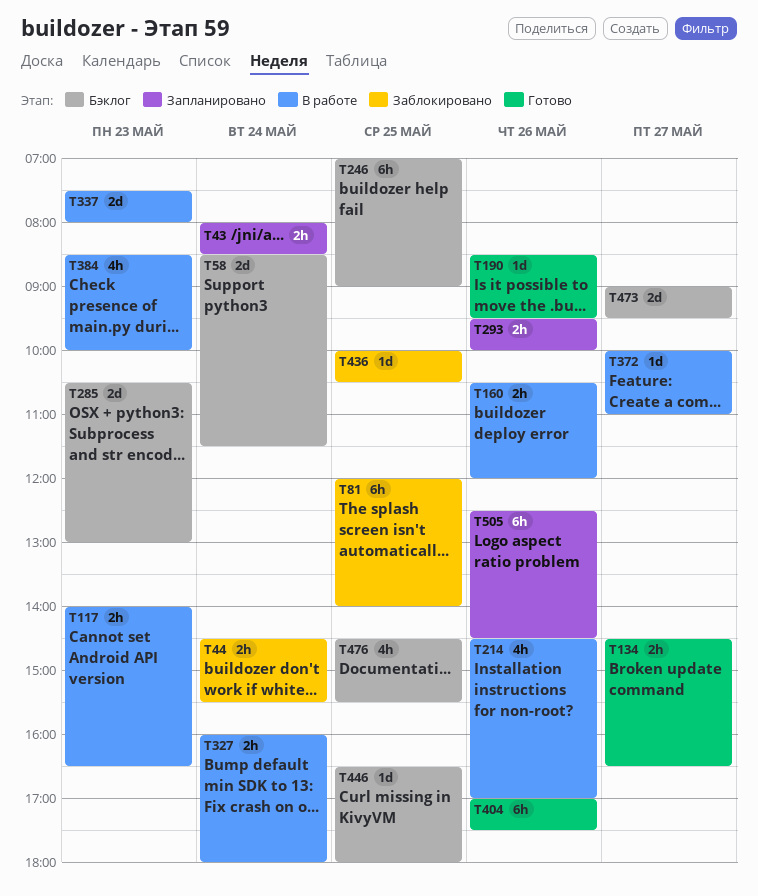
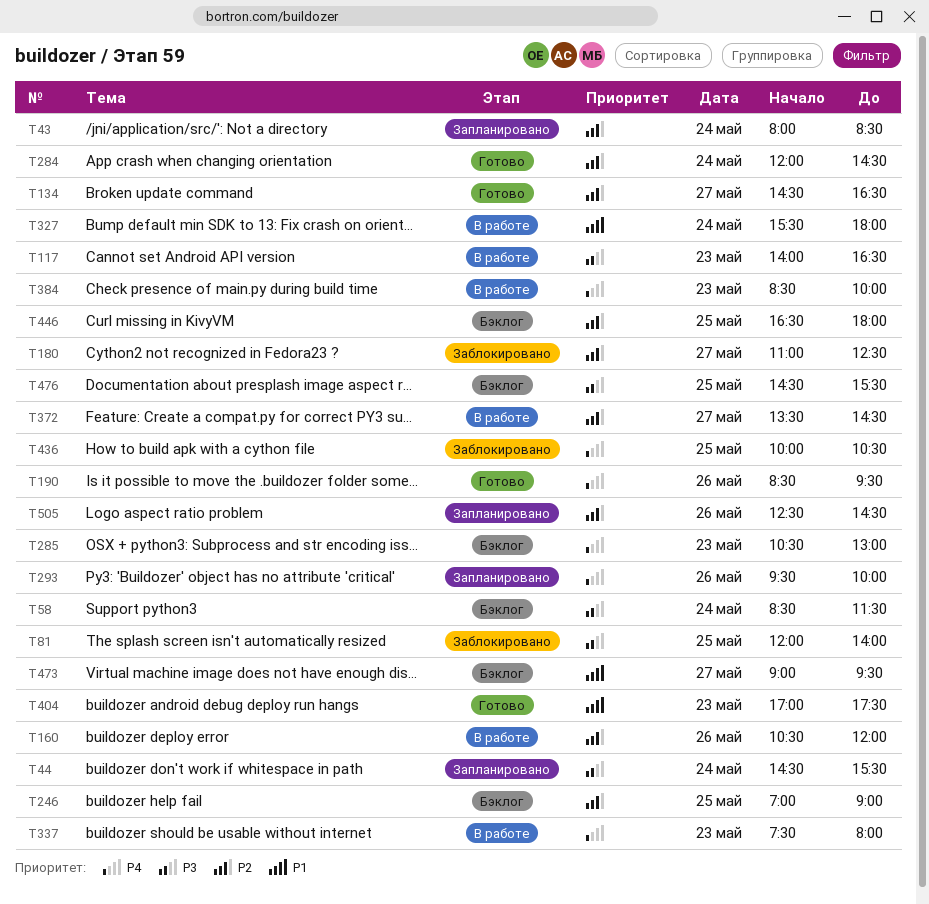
T44, status: Заблокировано -> Запланировано
T180: none -> present
T214: present -> none
T284: none -> present
T327, begins: 16:00 -> 15:30
T372, begins: 10:00 -> 13:30
T372, ends: 11:00 -> 14:30
T404, day: May 26 -> May 23

